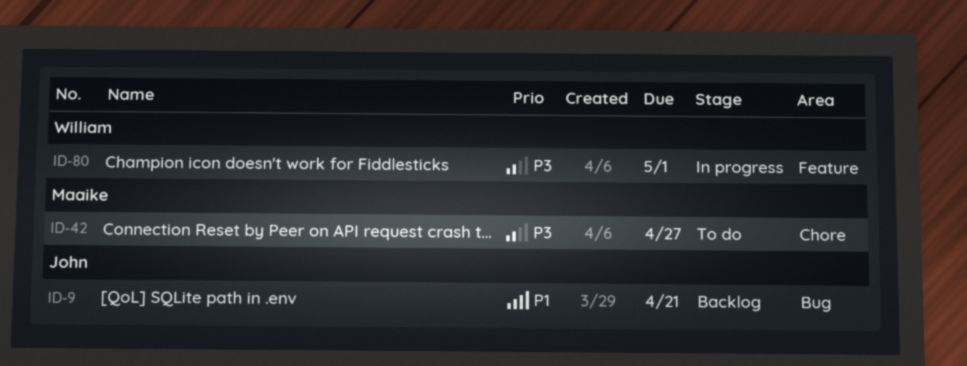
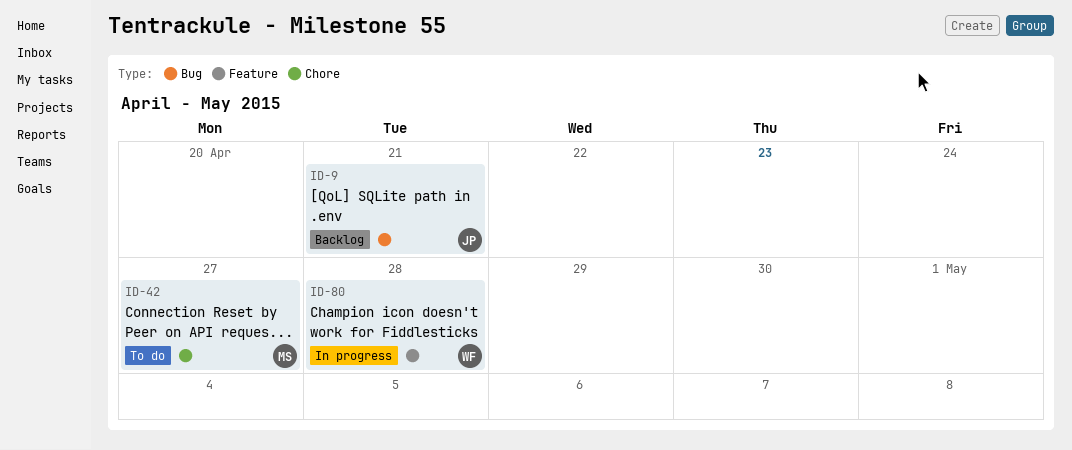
ID-80, due: May 1 -> Apr 28

